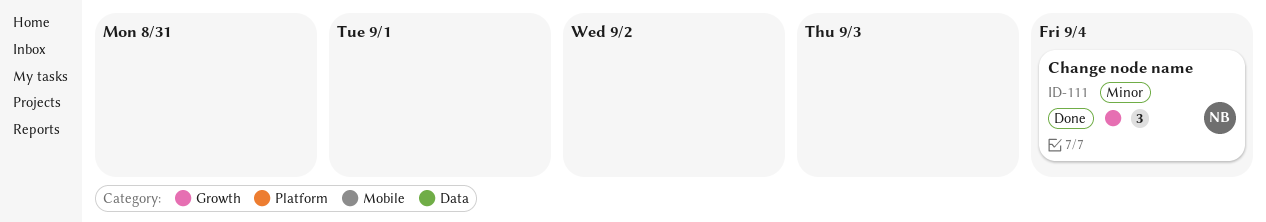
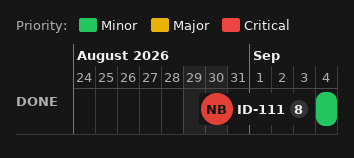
ID-111, estimate: 3 -> 8

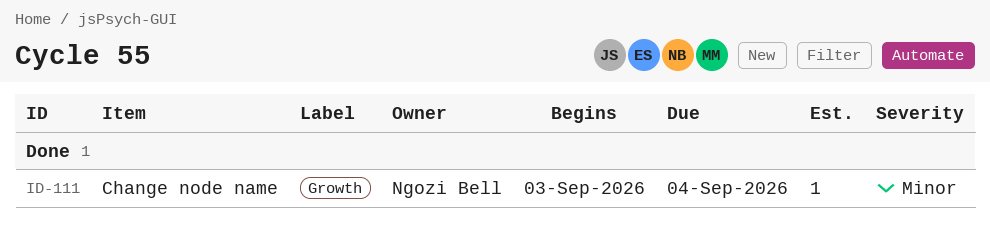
ID-111, estimate: 8 -> 1
ID-111, start: Sep 4 -> Sep 3

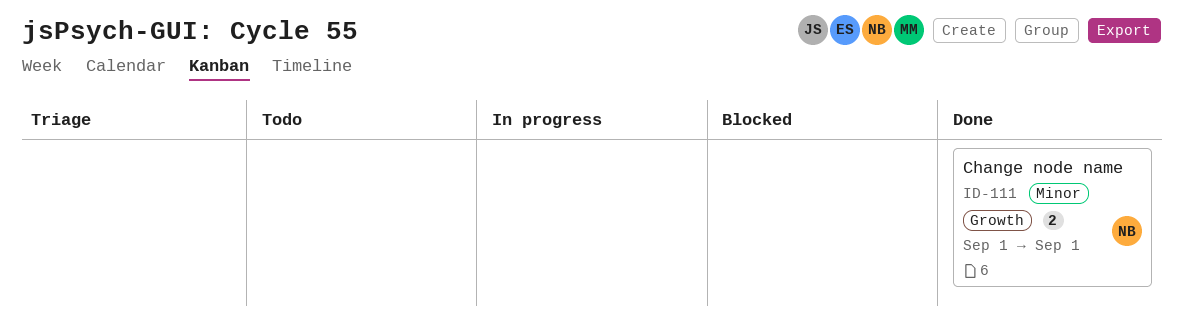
ID-111, estimate: 1 -> 2
ID-111, start: Sep 3 -> Sep 1
ID-111, due: Sep 4 -> Sep 1

